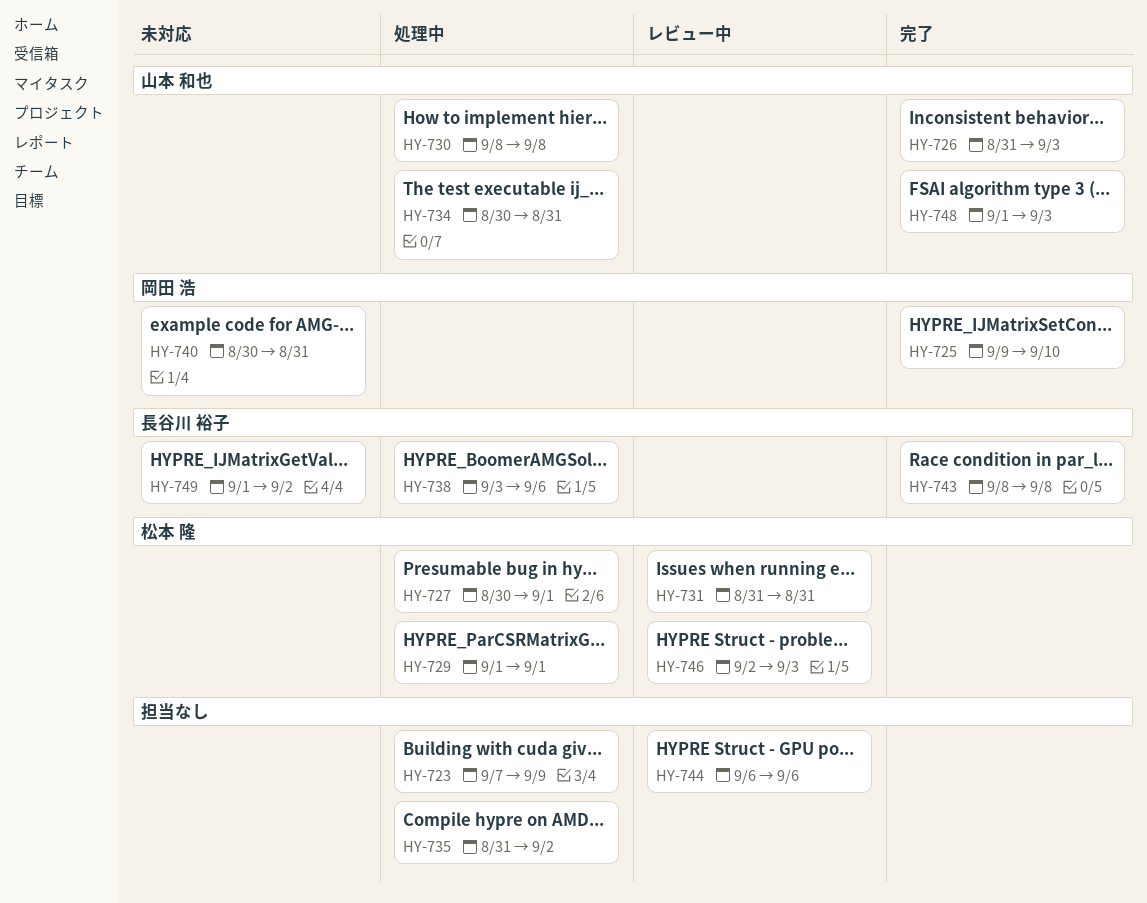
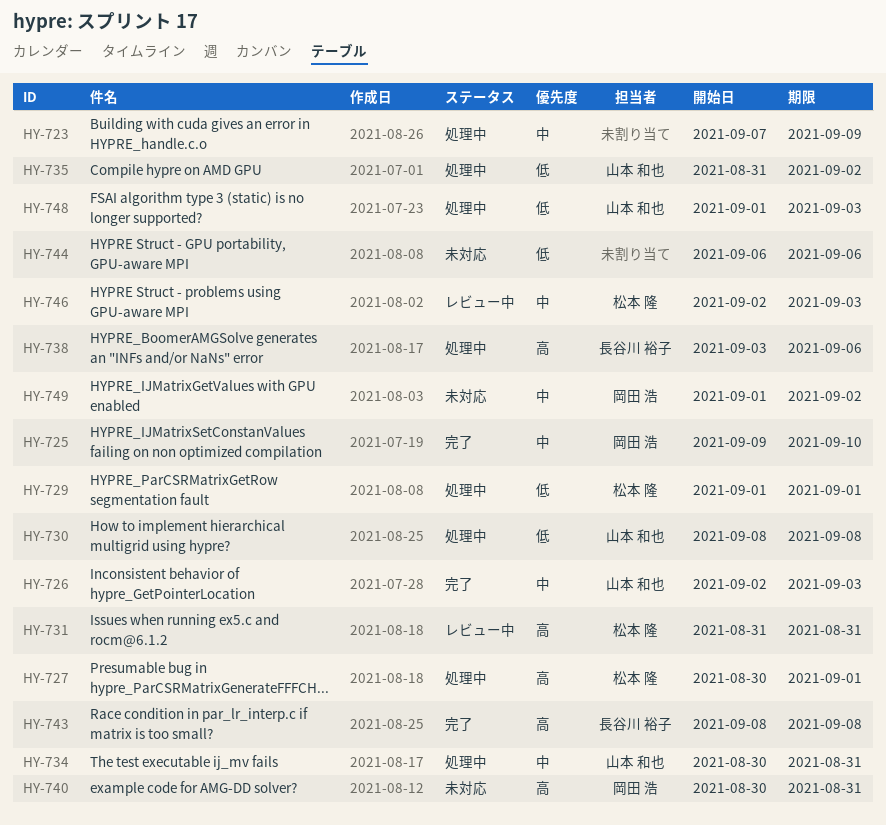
HY-726, start: Aug 31 -> Sep 2
HY-735, owner: none -> 山本 和也
HY-744, status: レビュー中 -> 未対応
HY-748, status: 完了 -> 処理中
HY-749, owner: 長谷川 裕子 -> 岡田 浩

